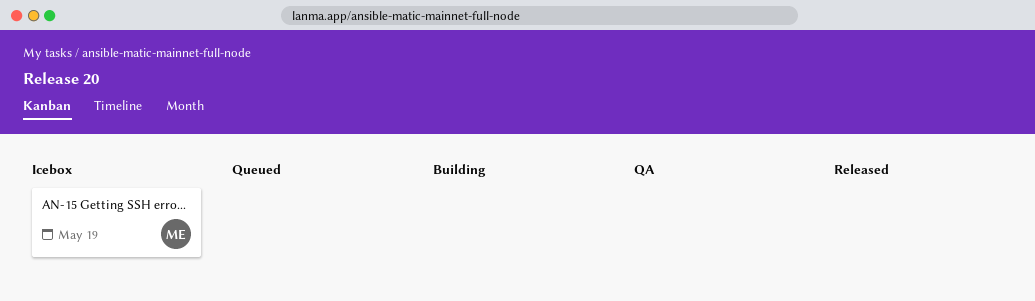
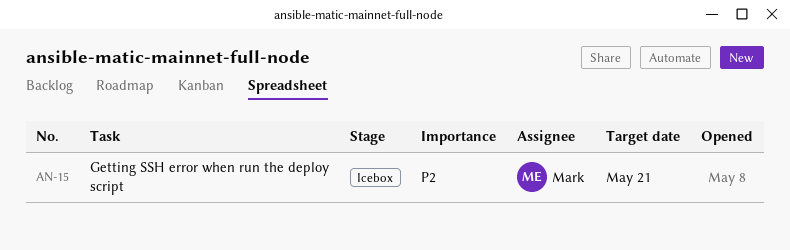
AN-15, due: May 19 -> May 21

